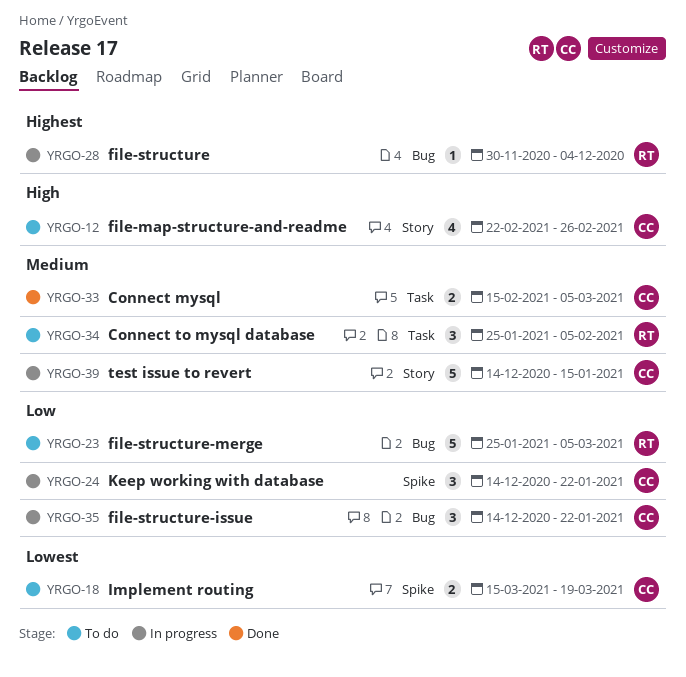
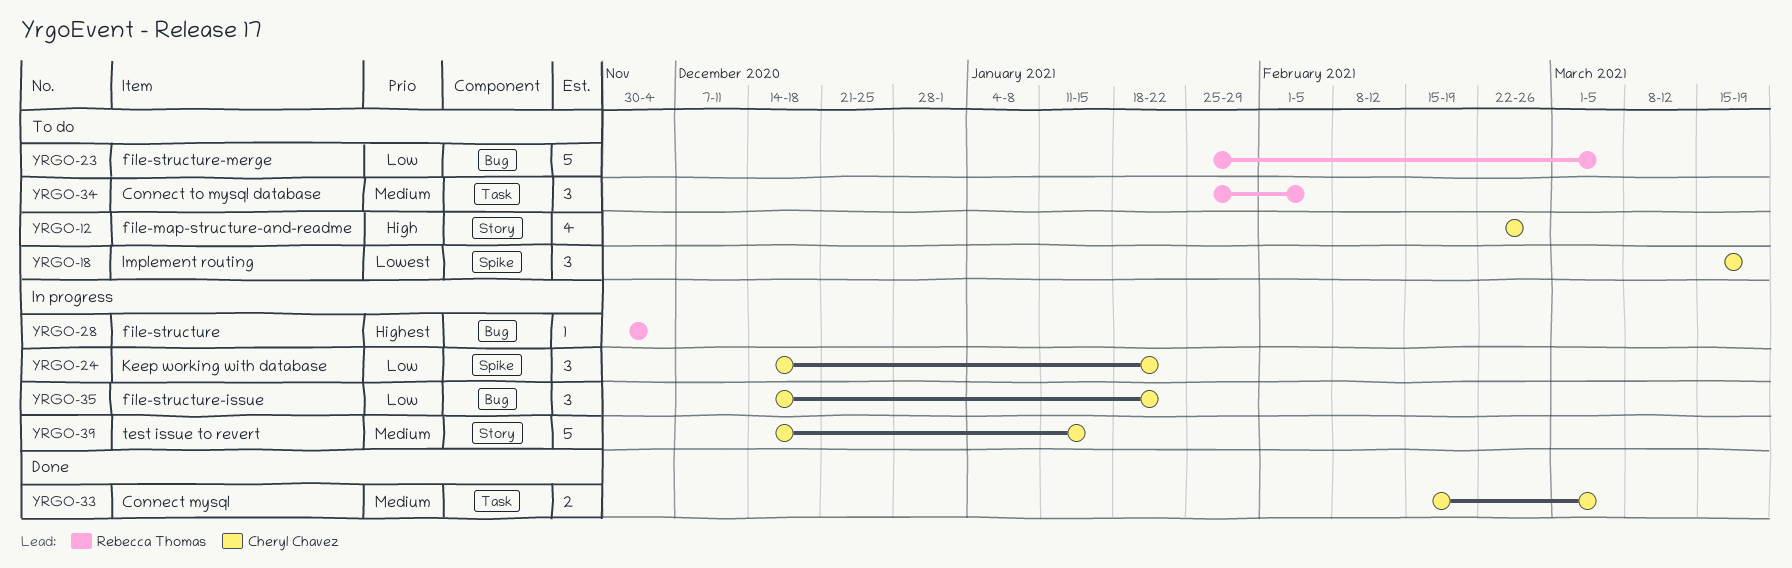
YRGO-18, estimate: 2 -> 3

